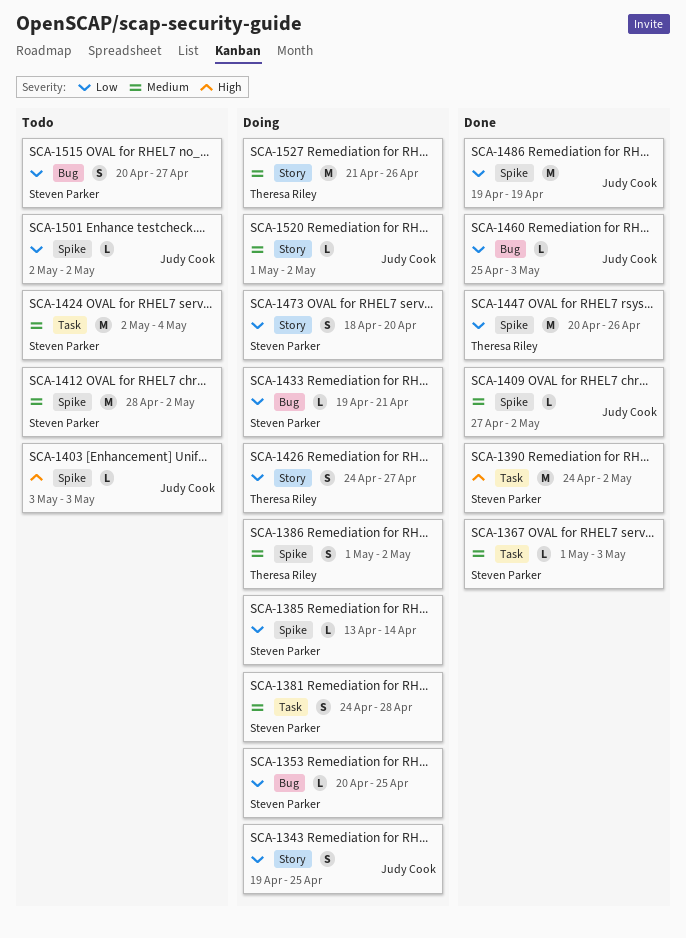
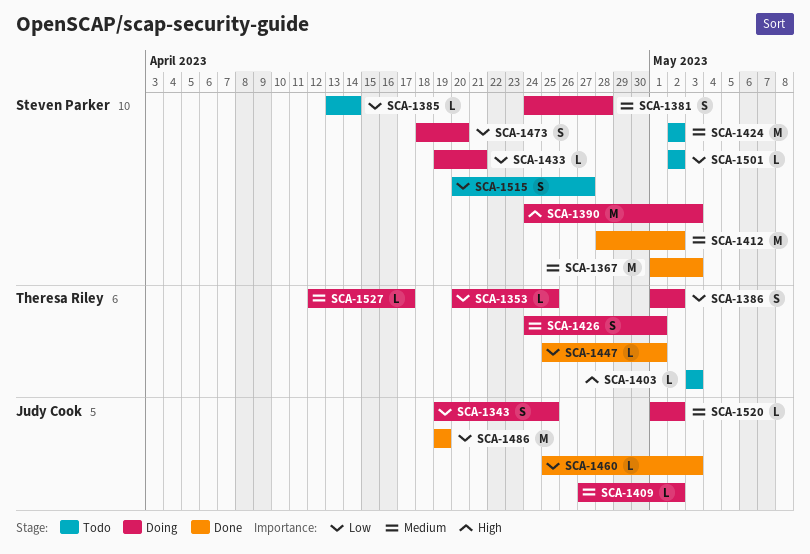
SCA-1353, owner: Steven Parker -> Theresa Riley
SCA-1367, estimate: L -> M
SCA-1385, status: Doing -> Todo
SCA-1386, priority: Medium -> Low
SCA-1390, status: Done -> Doing
SCA-1390, due: May 2 -> May 3
SCA-1403, owner: Judy Cook -> Theresa Riley
SCA-1409, status: Done -> Doing
SCA-1412, status: Todo -> Done
SCA-1424, due: May 4 -> May 2
SCA-1426, priority: Low -> Medium
SCA-1426, due: Apr 27 -> May 1
SCA-1447, estimate: M -> L
SCA-1447, start: Apr 20 -> Apr 25
SCA-1447, due: Apr 26 -> May 1
SCA-1501, owner: Judy Cook -> Steven Parker
SCA-1527, estimate: M -> L
SCA-1527, start: Apr 21 -> Apr 12
SCA-1527, due: Apr 26 -> Apr 17

